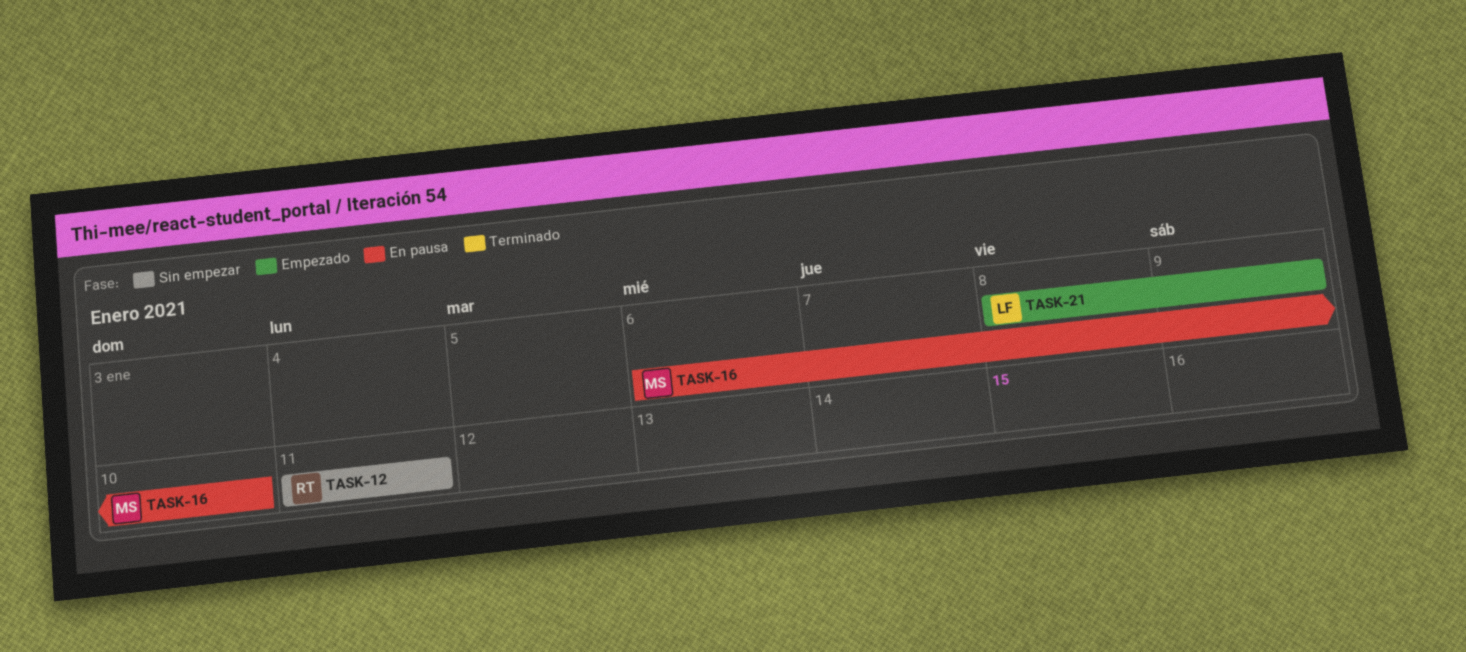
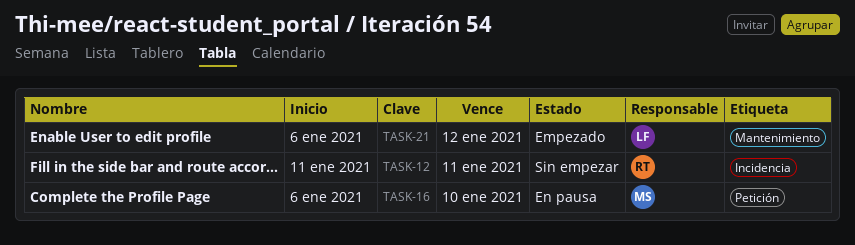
TASK-21, start: Jan 8 -> Jan 6
TASK-21, due: Jan 9 -> Jan 12

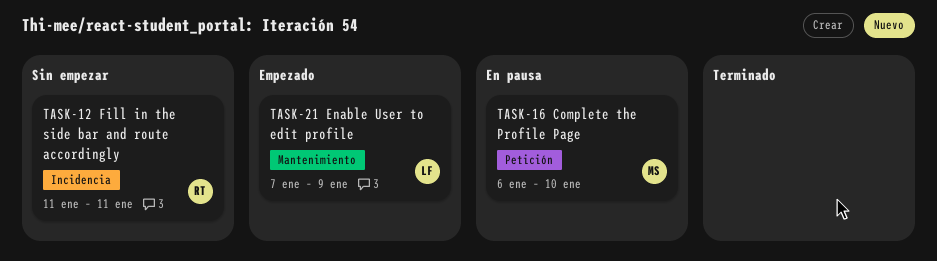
TASK-21, start: Jan 6 -> Jan 7
TASK-21, due: Jan 12 -> Jan 9

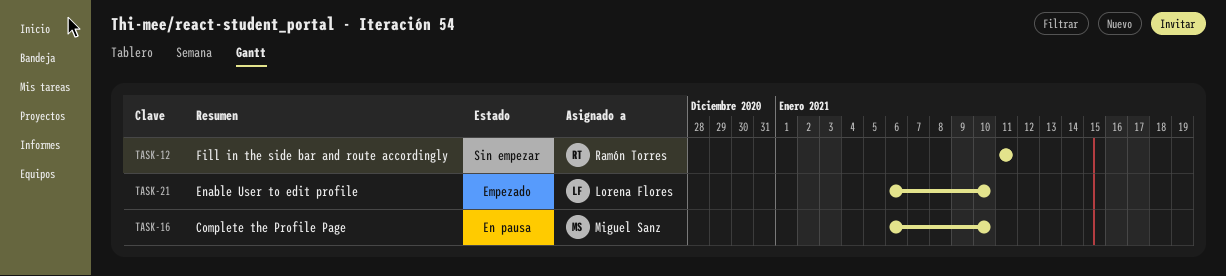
TASK-21, start: Jan 7 -> Jan 6
TASK-21, due: Jan 9 -> Jan 10

